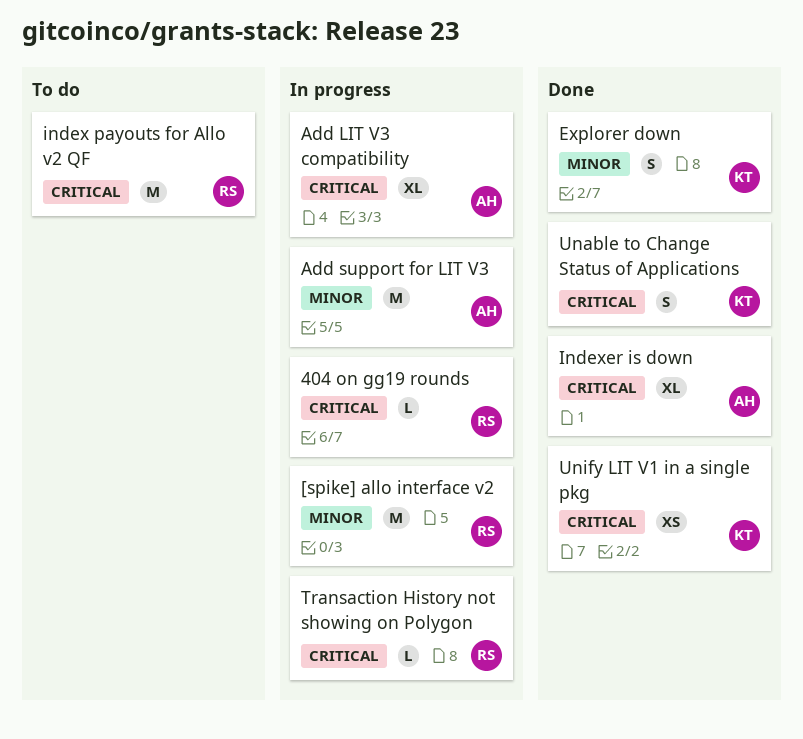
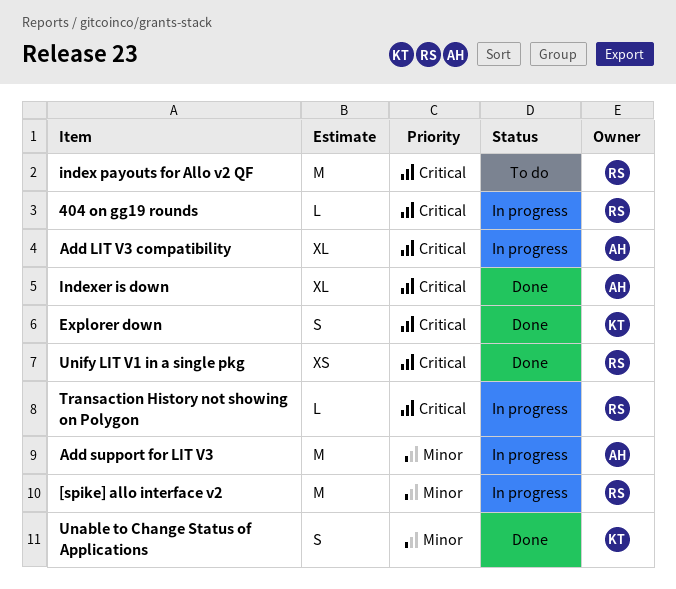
Explorer down, priority: Minor -> Critical
Unable to Change Status of Applications, priority: Critical -> Minor
Unify LIT V1 in a single pkg, owner: KT -> RS

